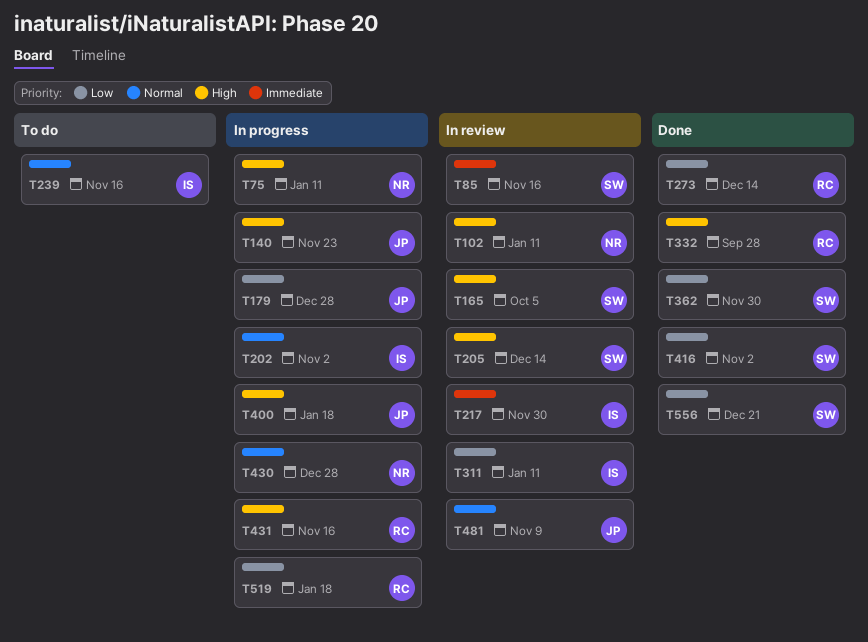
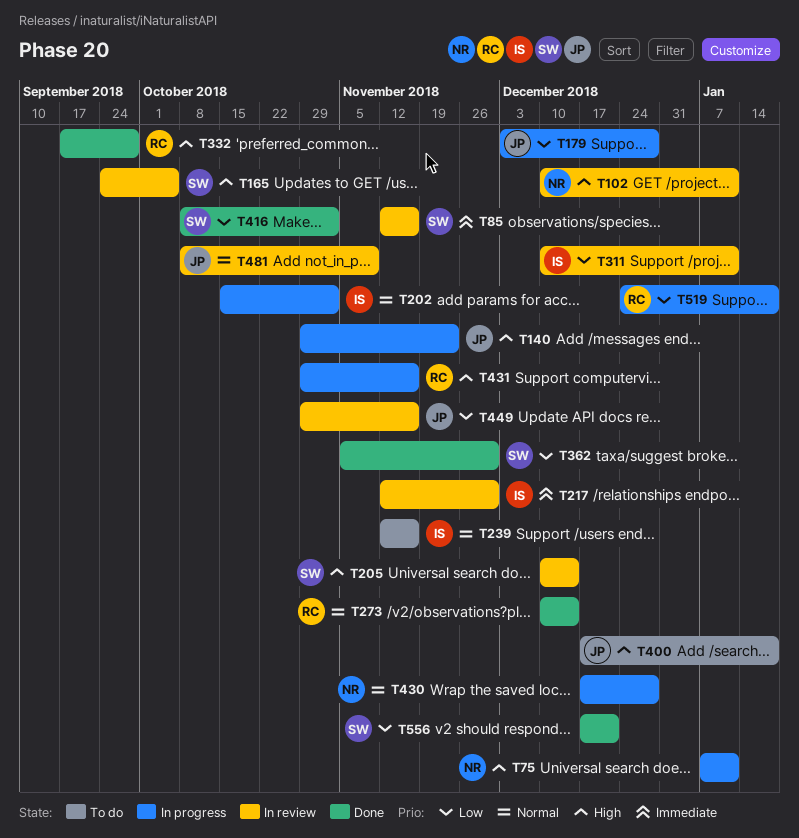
T273, priority: Low -> Normal
T400, status: In progress -> To do
T449: none -> present

